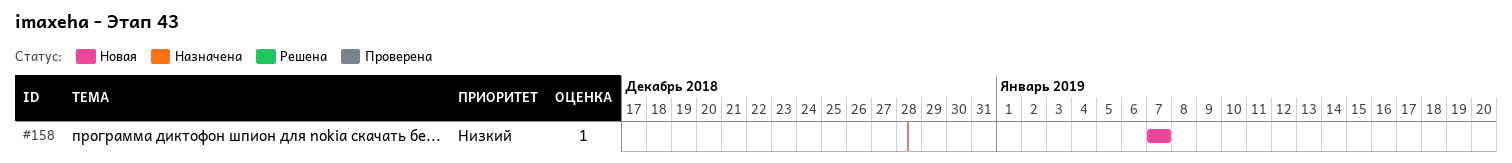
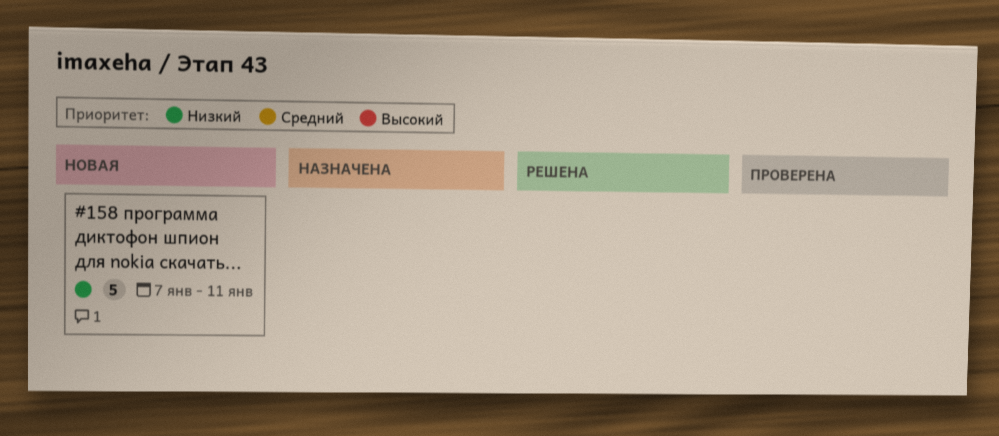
#158, estimate: 1 -> 5
#158, due: Jan 7 -> Jan 11

